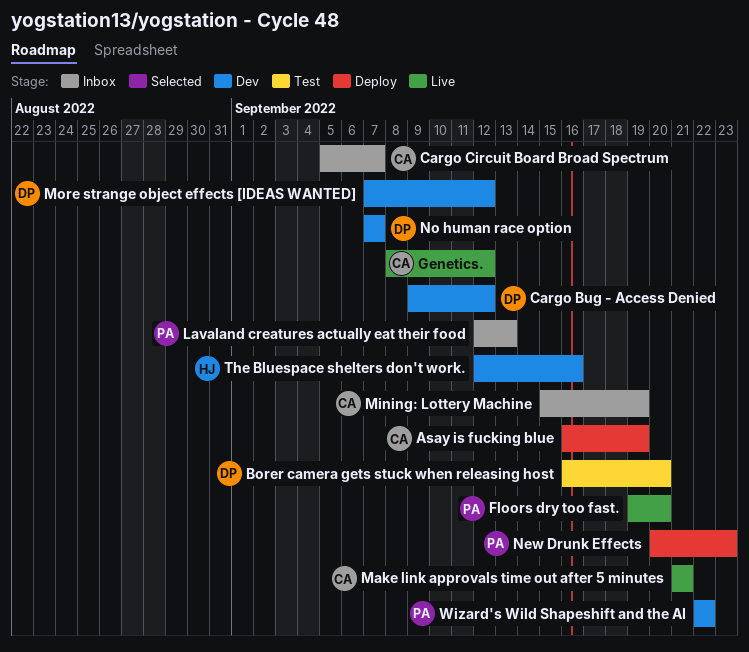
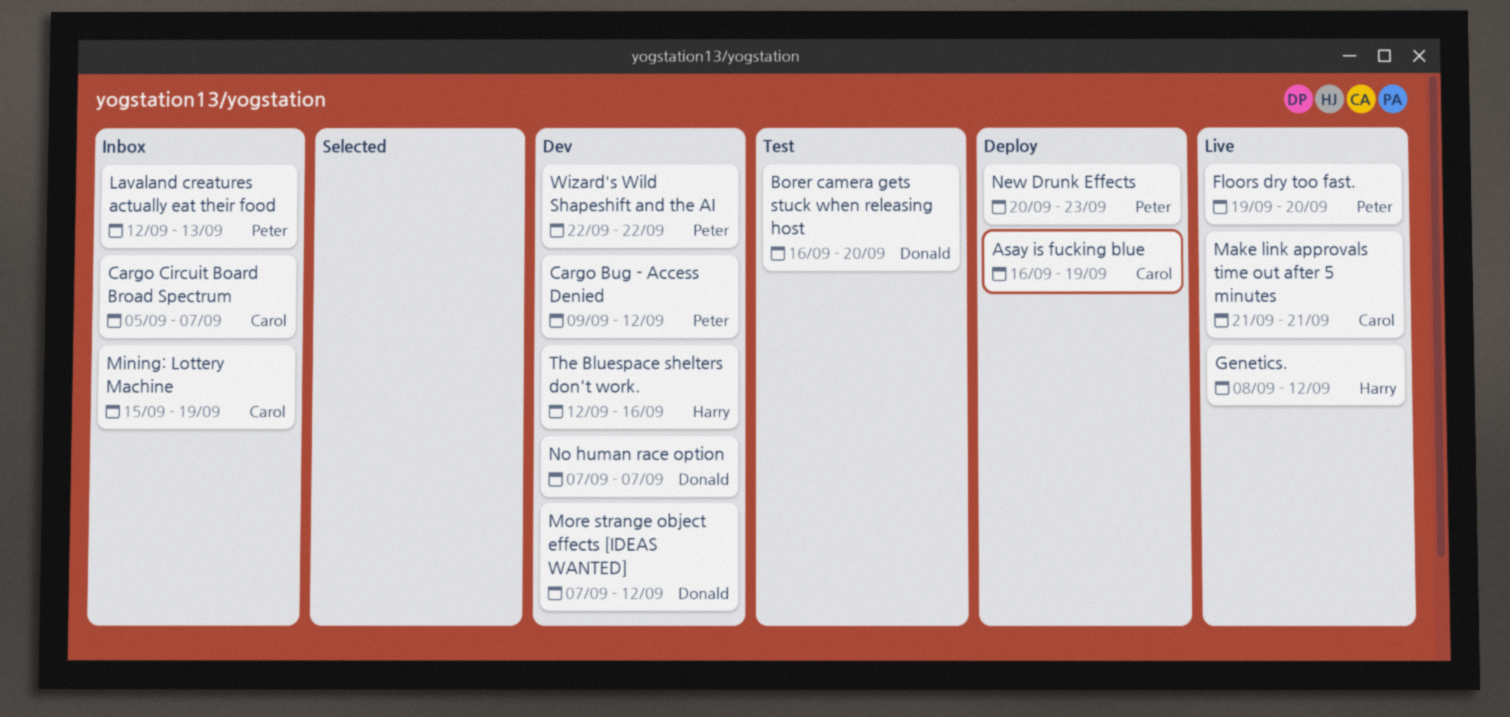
Cargo Bug - Access Denied, owner: Donald -> Peter
Genetics., owner: Carol -> Harry

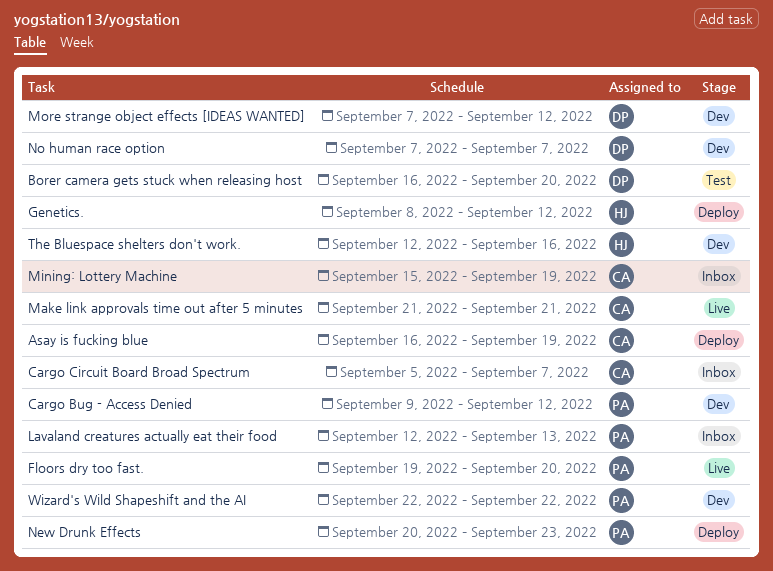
Genetics., status: Live -> Deploy

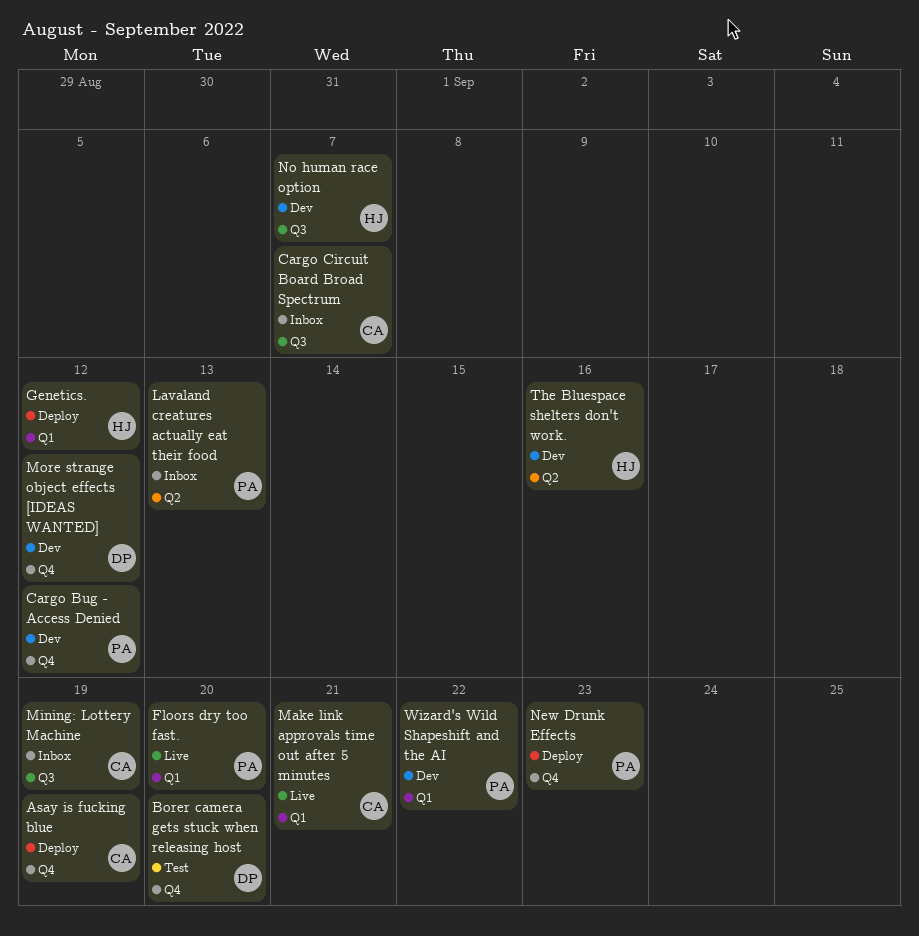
No human race option, owner: DP -> HJ

